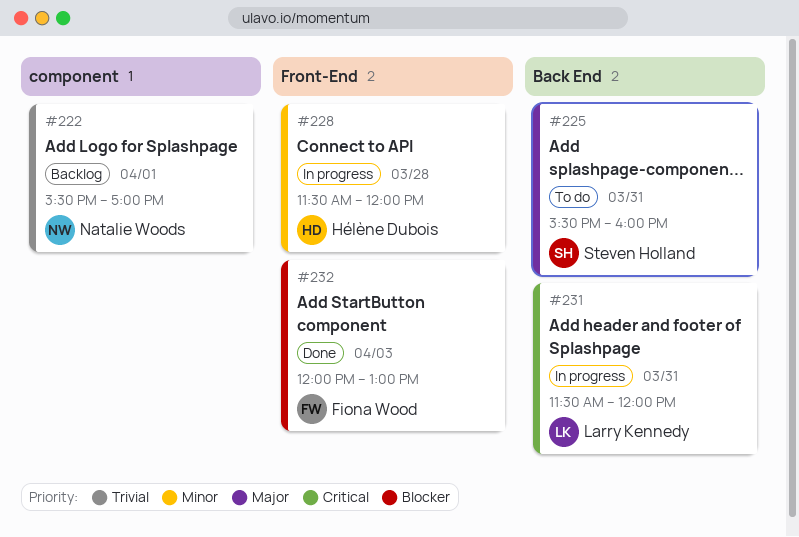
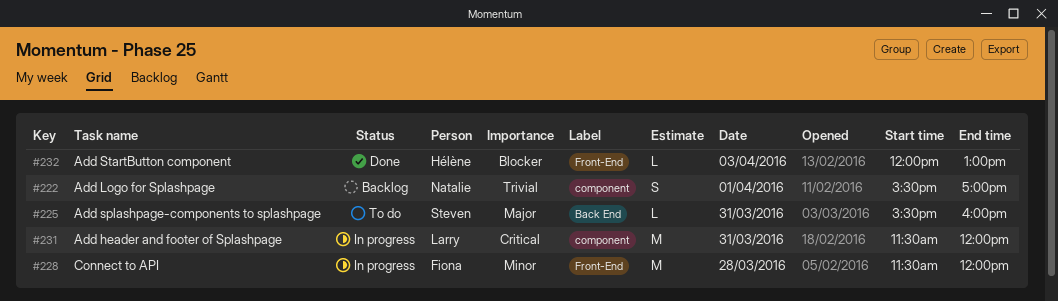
#228, owner: Hélène Dubois -> Fiona Wood
#231, label: Back End -> component
#232, owner: Fiona Wood -> Hélène Dubois

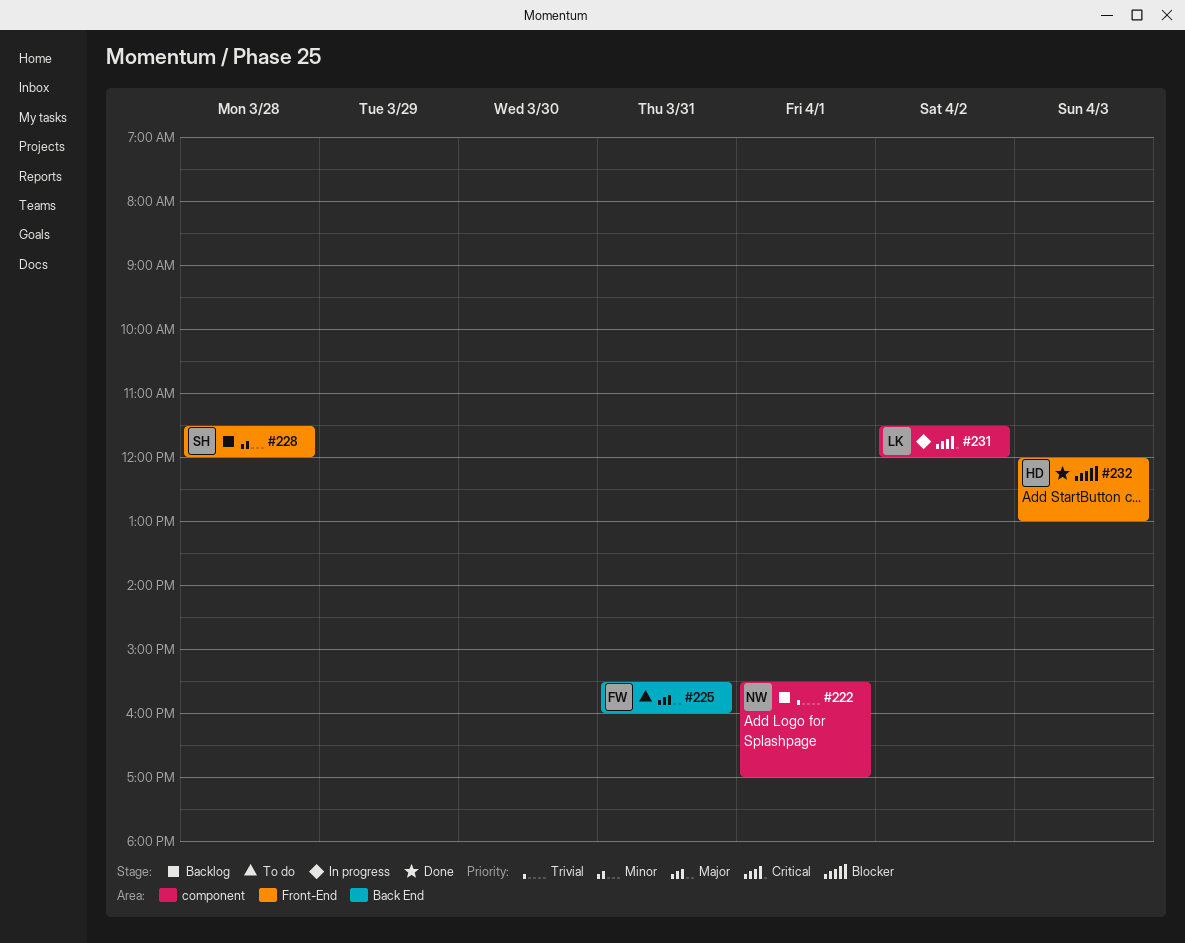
#225, owner: Steven -> Fiona
#228, status: In progress -> Backlog
#228, owner: Fiona -> Steven
#231, day: Mar 31 -> Apr 2

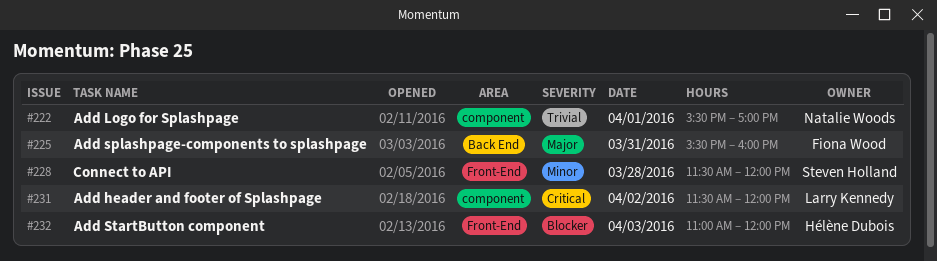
#232, begins: 12:00 -> 11:00
#232, ends: 13:00 -> 12:00

